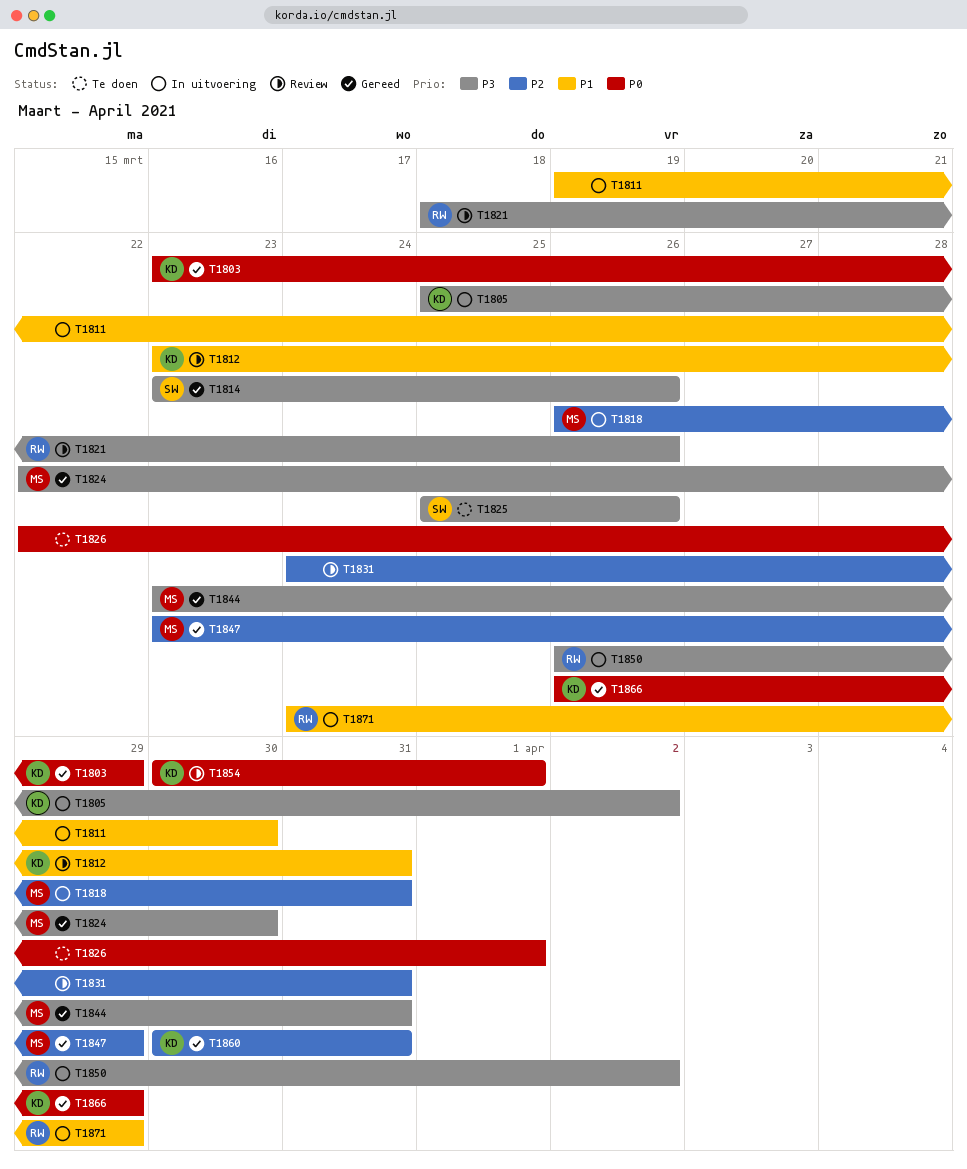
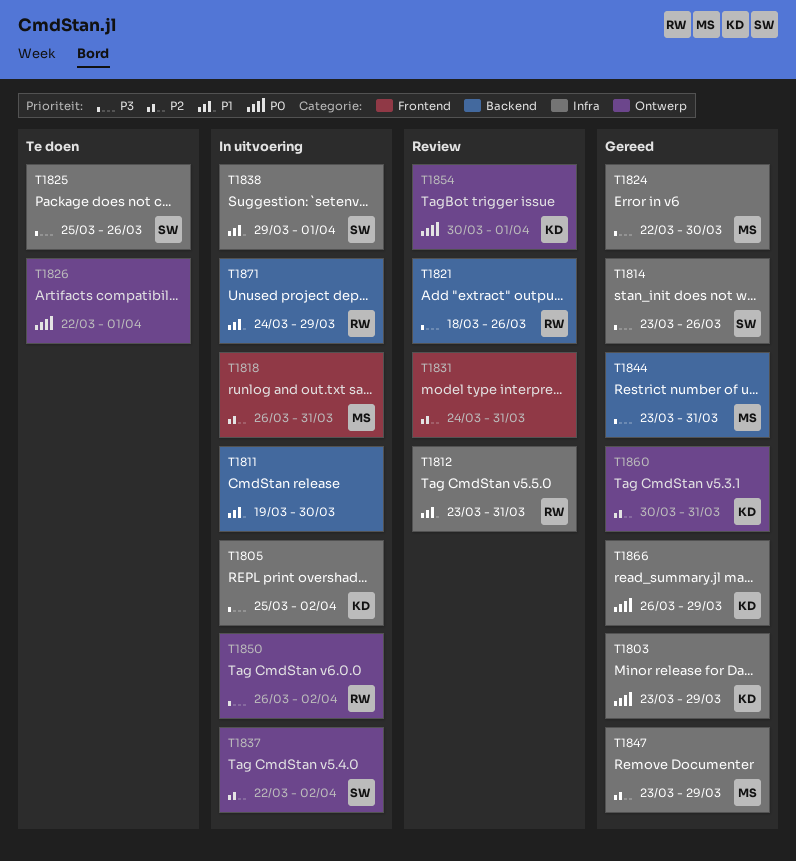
T1812, owner: KD -> RW
T1837: none -> present
T1838: none -> present

